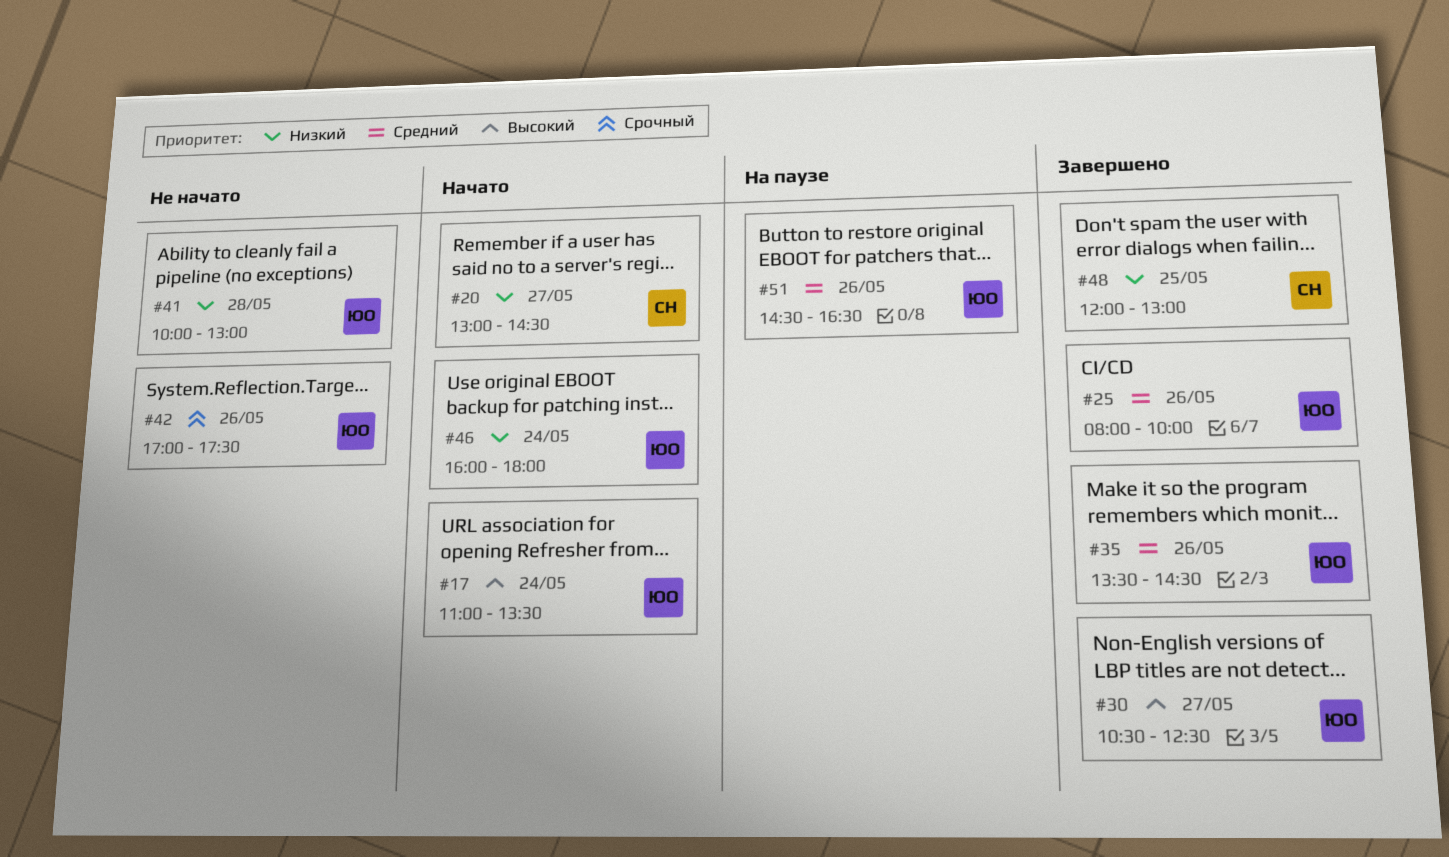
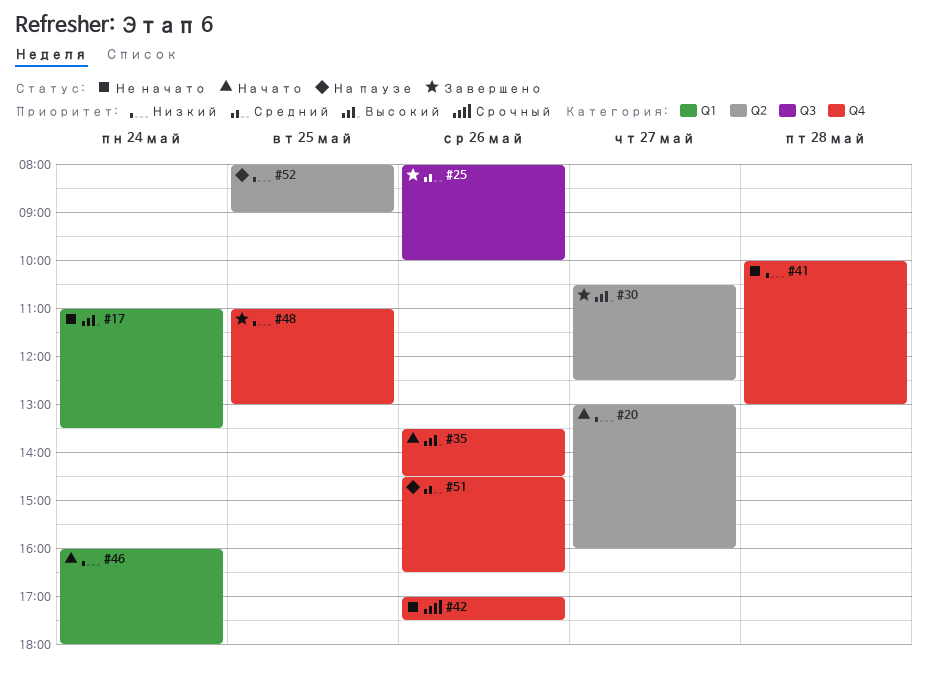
#17, status: Начато -> Не начато
#20, ends: 14:30 -> 16:00
#35, status: Завершено -> Начато
#35, priority: Средний -> Высокий
#48, begins: 12:00 -> 11:00
#52: none -> present

